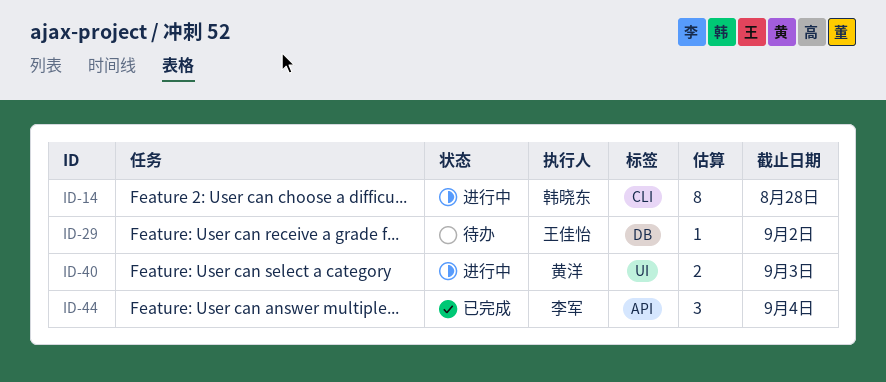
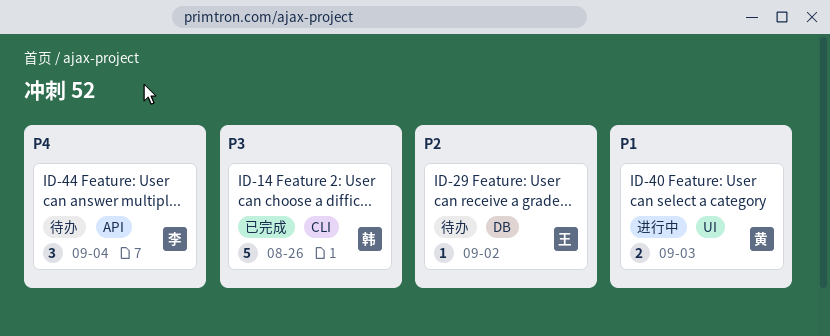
ID-14, status: 进行中 -> 已完成
ID-14, estimate: 8 -> 5
ID-14, due: Aug 28 -> Aug 26
ID-44, status: 已完成 -> 待办

